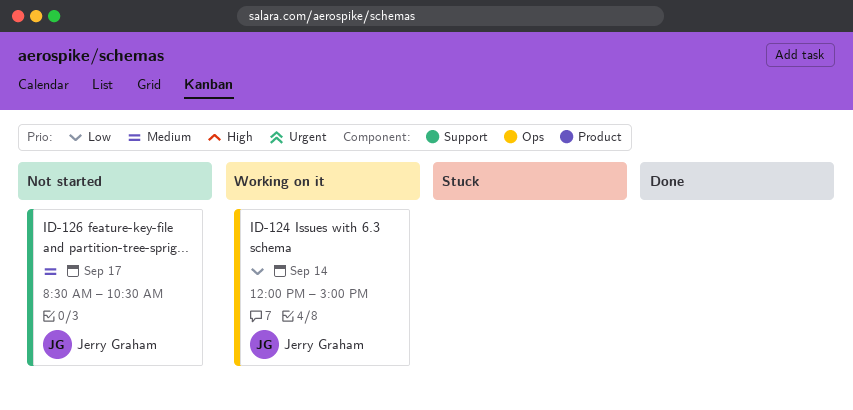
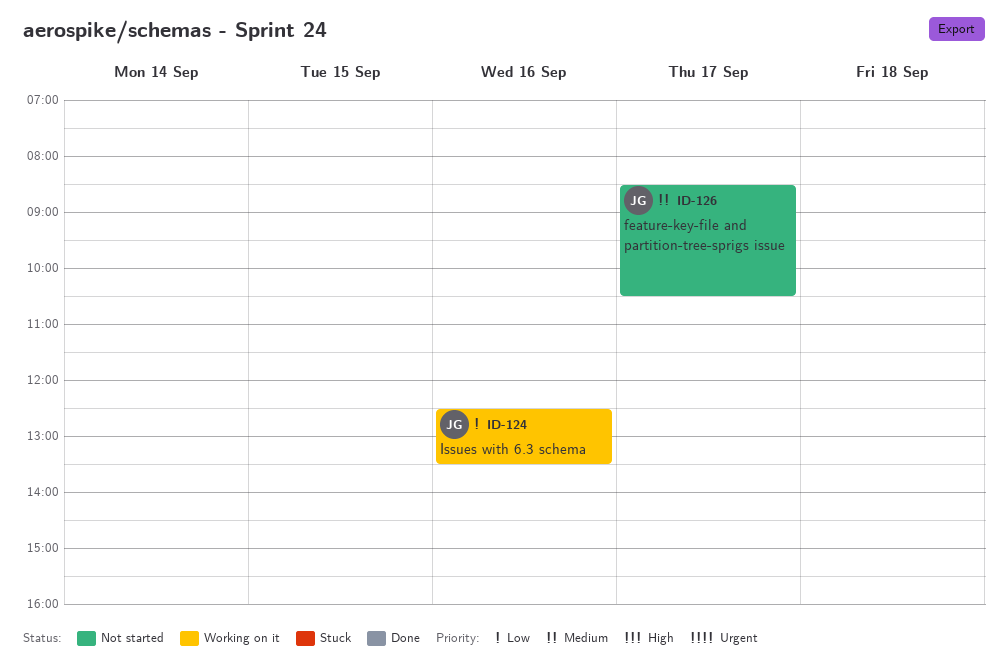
ID-124, day: Sep 14 -> Sep 16
ID-124, begins: 12:00 -> 12:30
ID-124, ends: 15:00 -> 13:30

